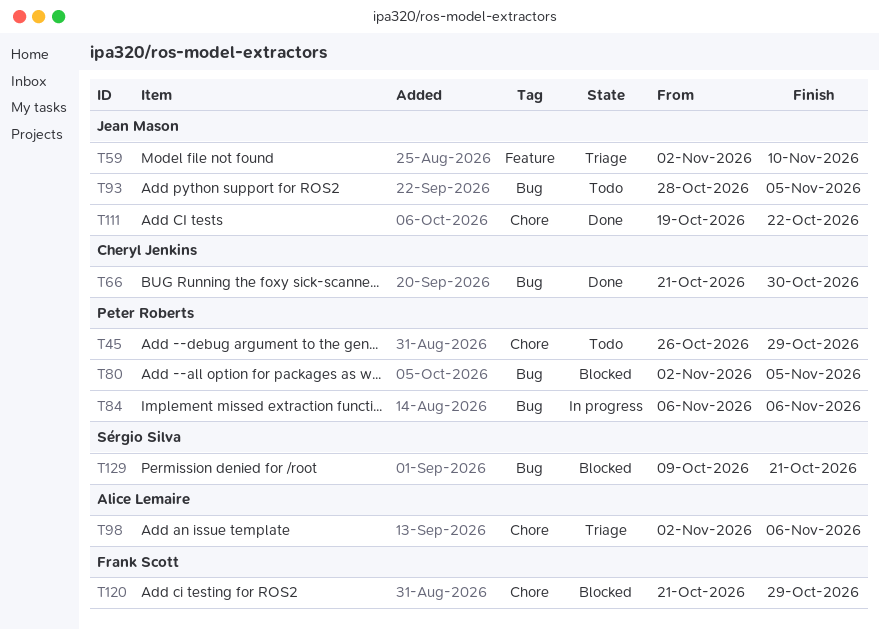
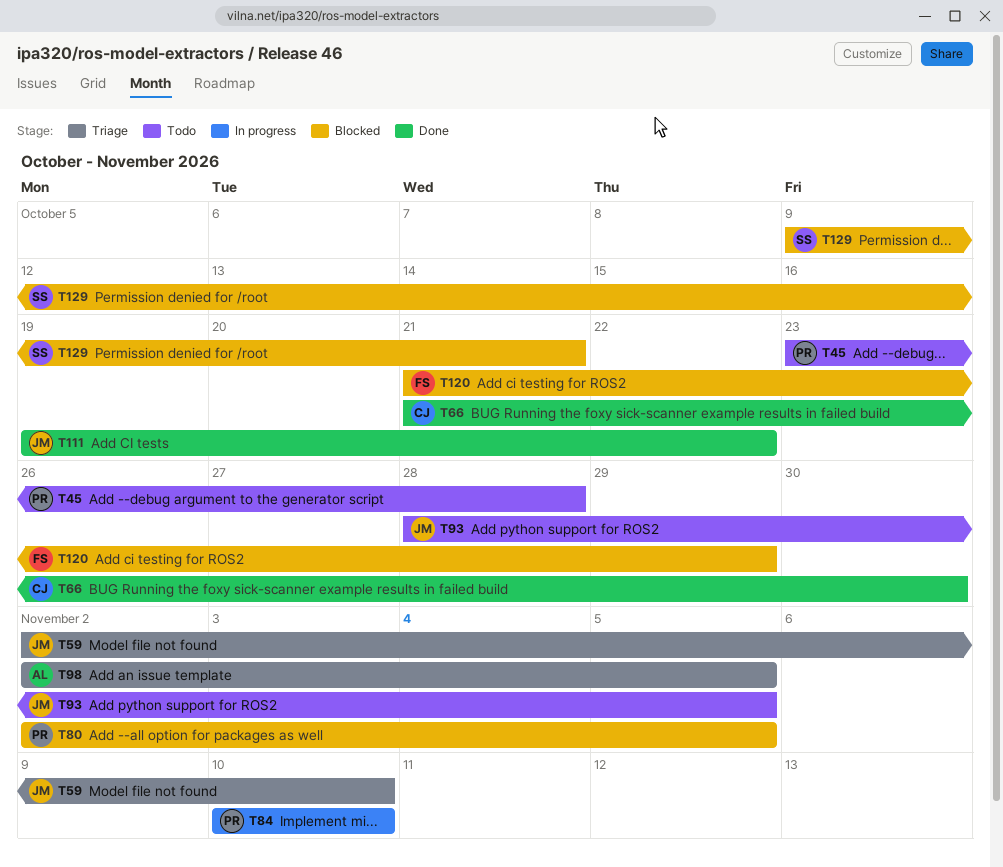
T45, start: Oct 26 -> Oct 23
T45, due: Oct 29 -> Oct 28
T84, start: Nov 6 -> Nov 10
T84, due: Nov 6 -> Nov 10
T98, due: Nov 6 -> Nov 5

